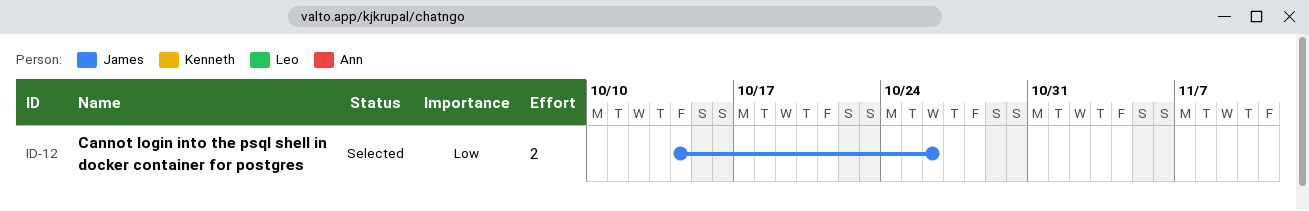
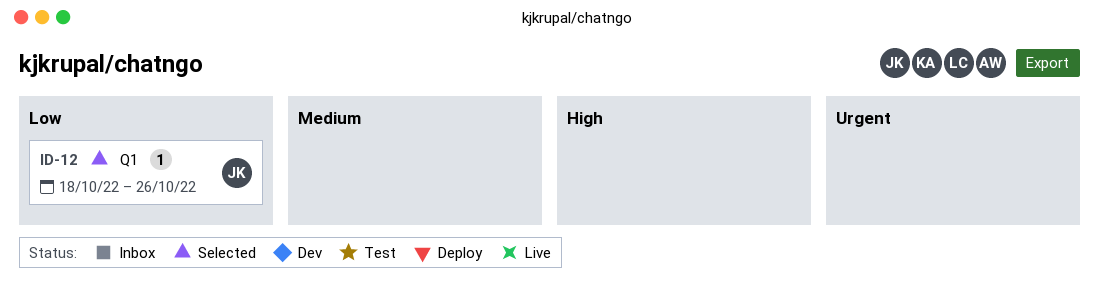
ID-12, estimate: 2 -> 1
ID-12, start: Oct 14 -> Oct 18

